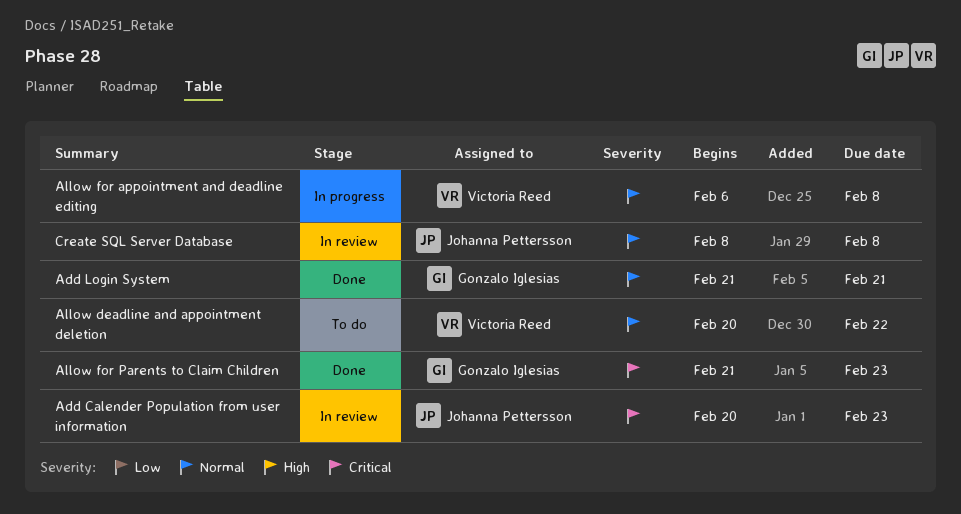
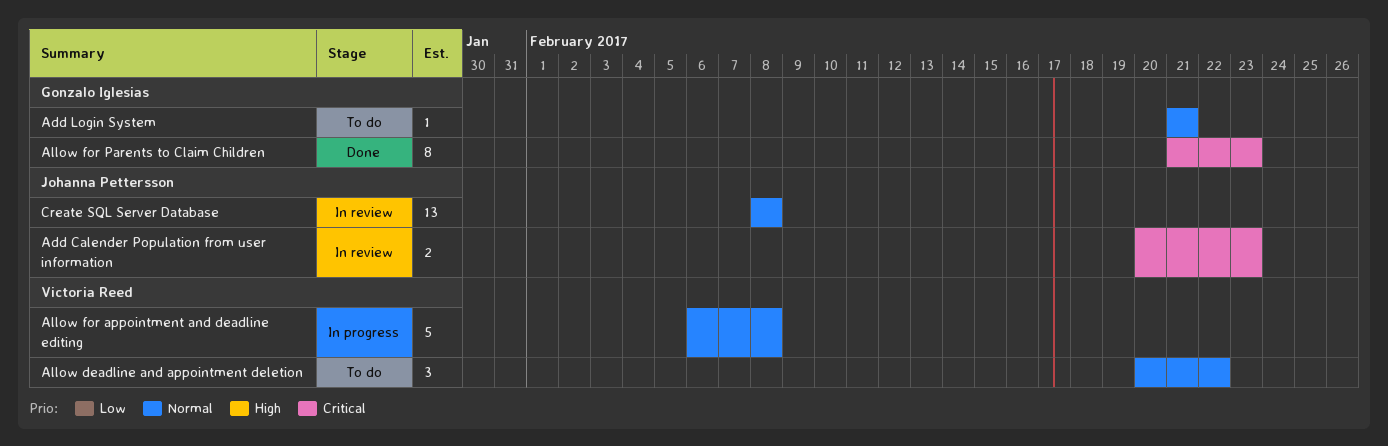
Add Login System, status: Done -> To do

